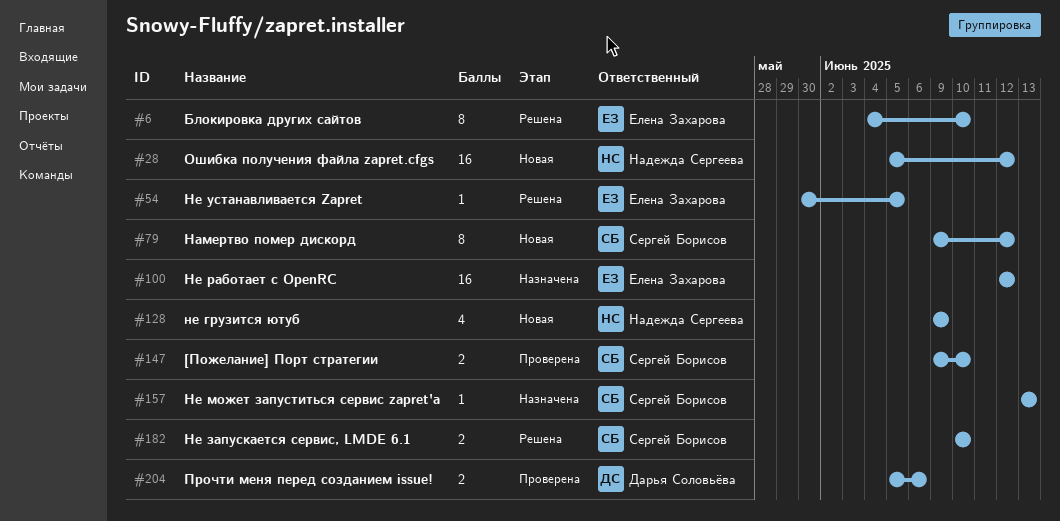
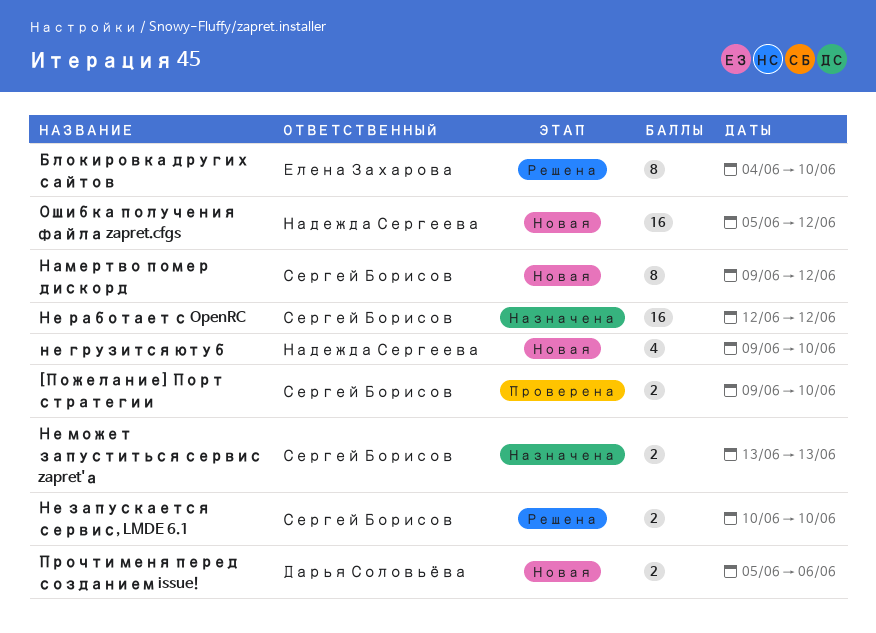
не грузится ютуб, due: Jun 9 -> Jun 10
Не может запуститься сервис zapret'а, estimate: 1 -> 2
Не работает с OpenRC, owner: Елена Захарова -> Сергей Борисов
Не устанавливается Zapret: present -> none
Прочти меня перед созданием issue!, status: Проверена -> Новая

